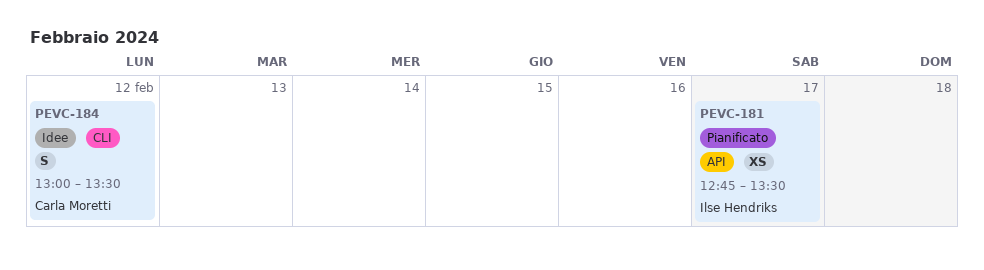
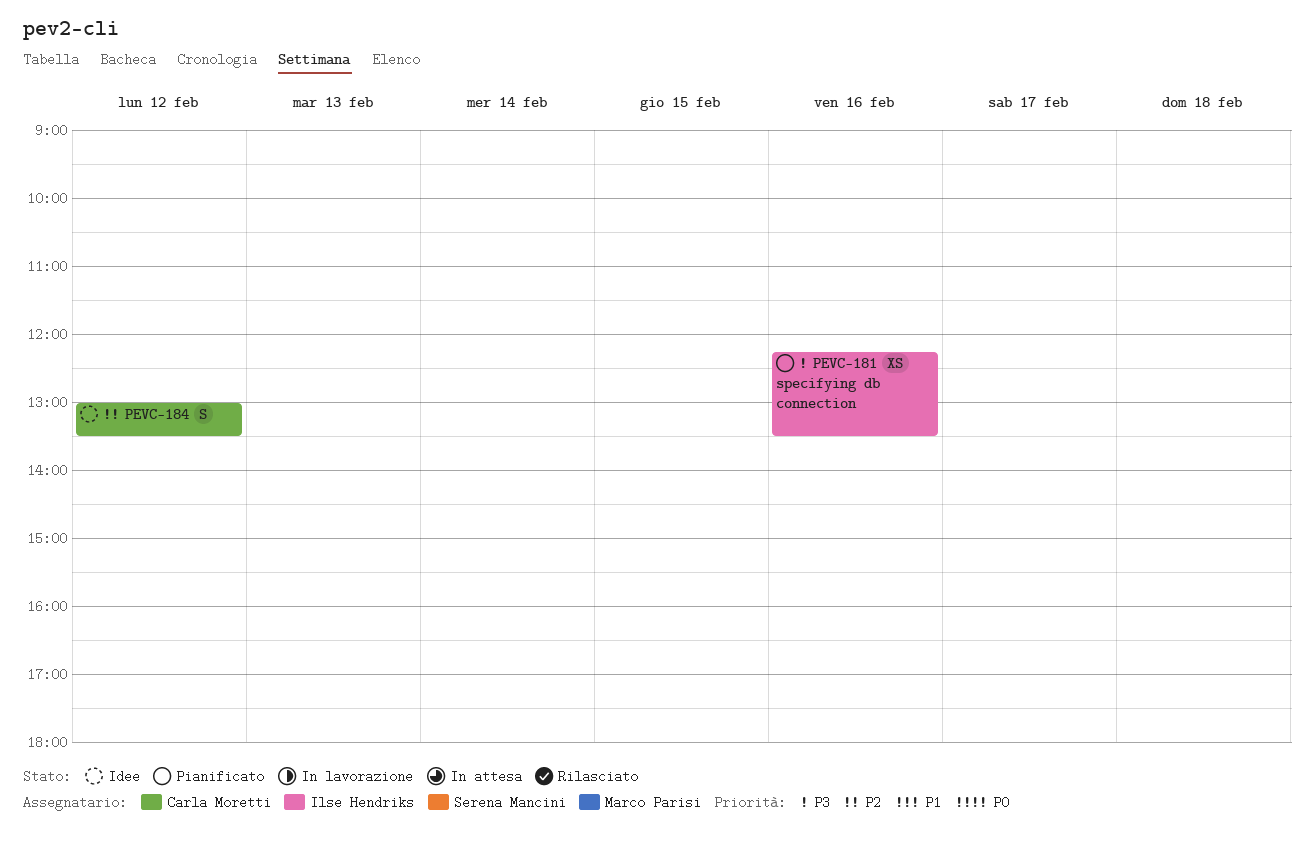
PEVC-181, day: Feb 17 -> Feb 16
PEVC-181, begins: 12:45 -> 12:15

